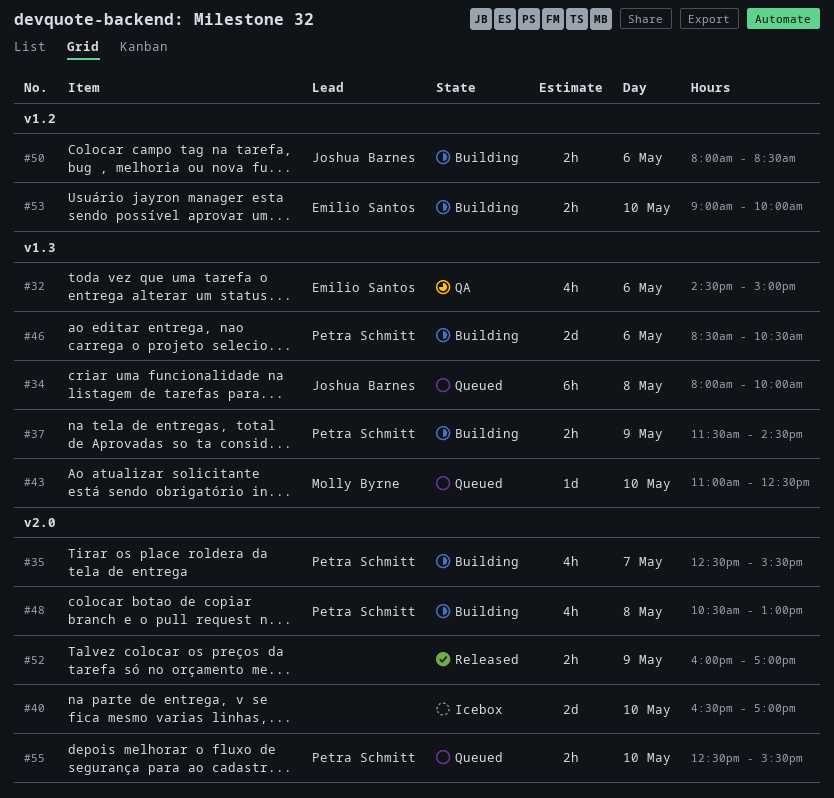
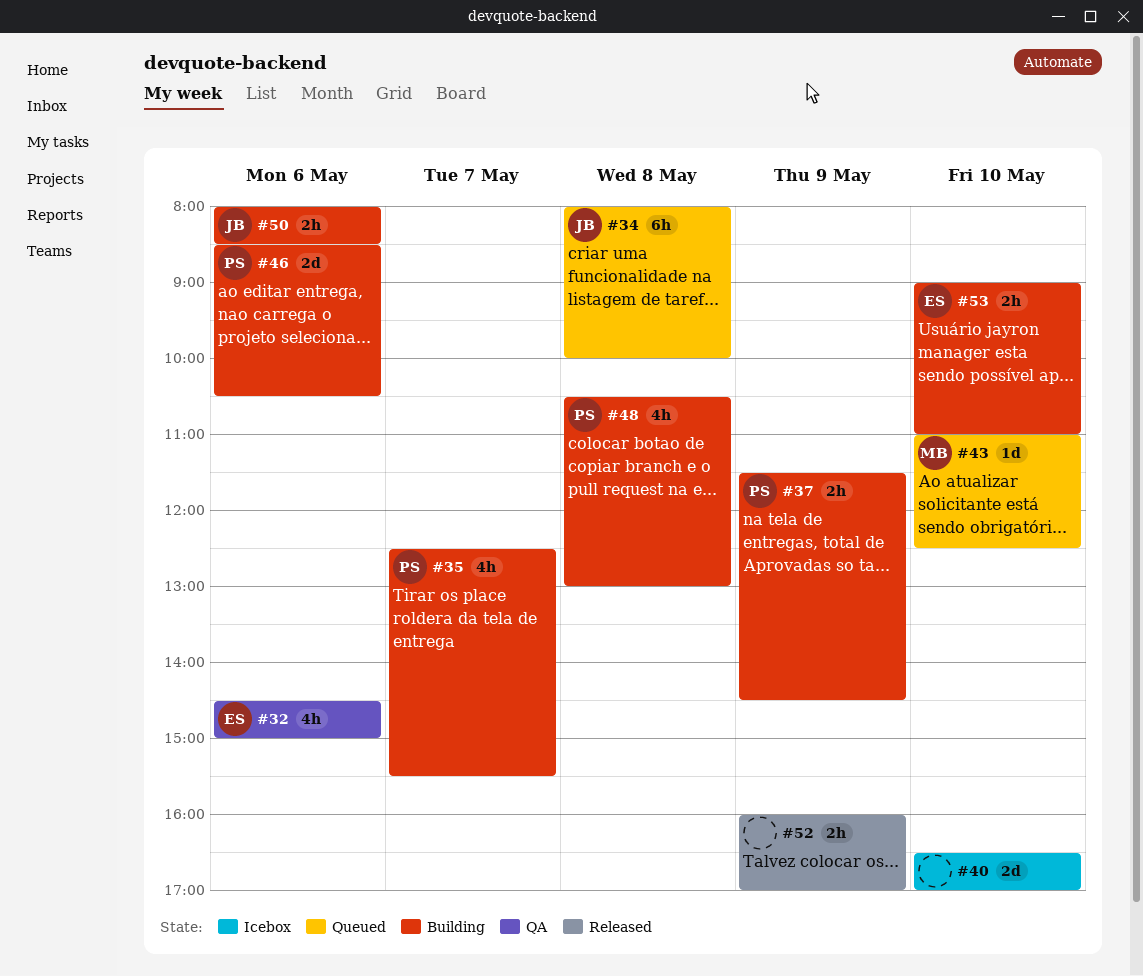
#53, ends: 10:00 -> 11:00
#55: present -> none

